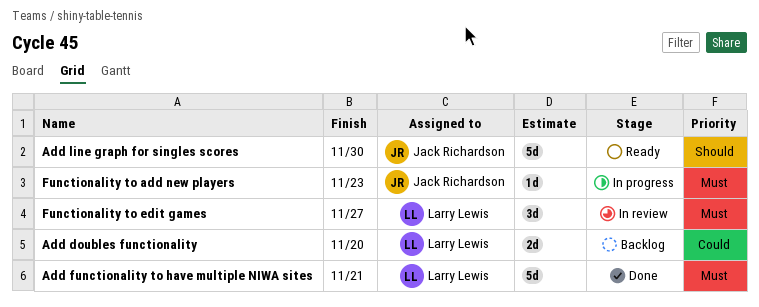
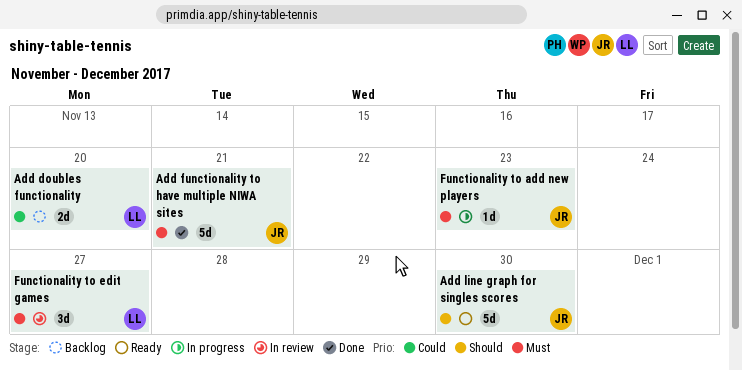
Add functionality to have multiple NIWA sites, owner: Larry Lewis -> Jack Richardson

